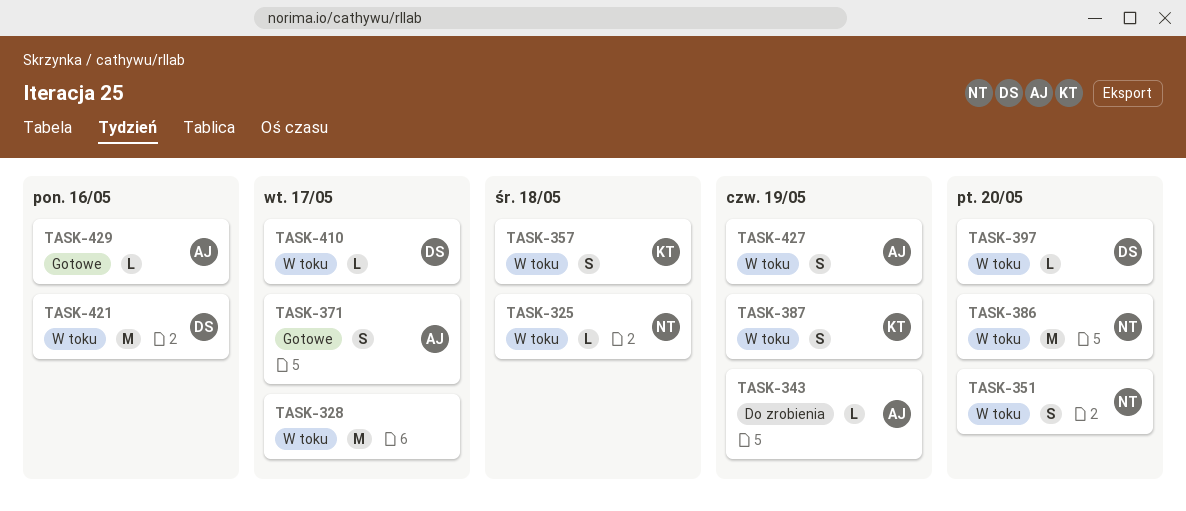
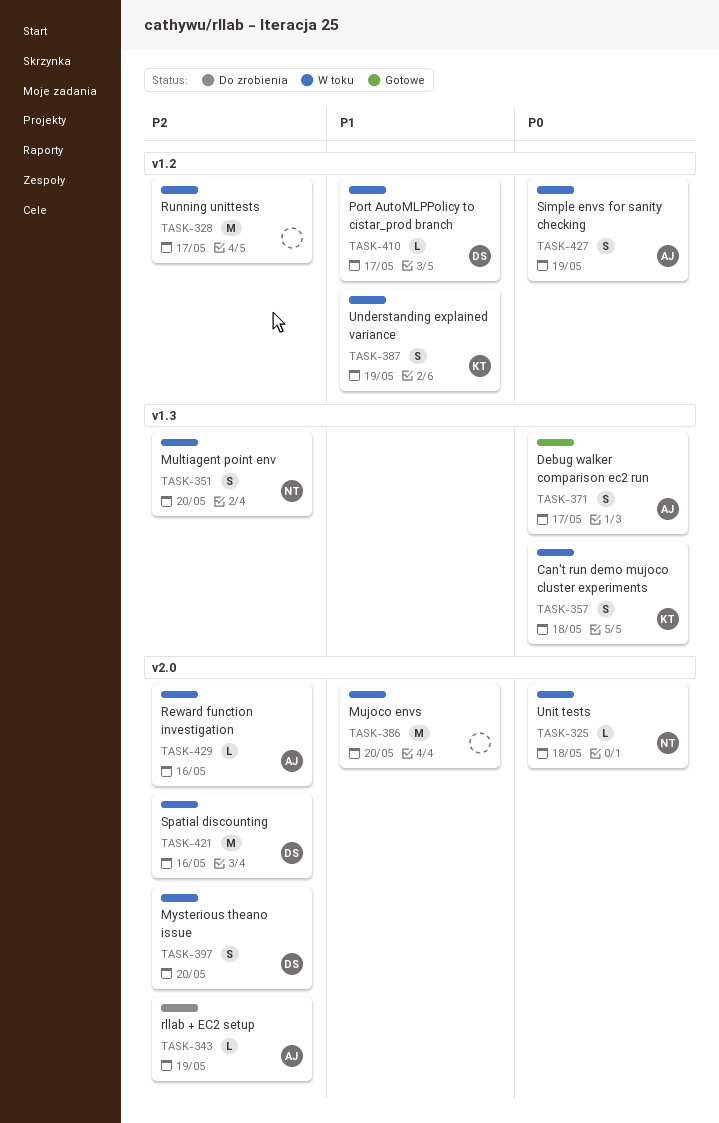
TASK-386, owner: NT -> none
TASK-397, estimate: L -> S
TASK-429, status: Gotowe -> W toku

